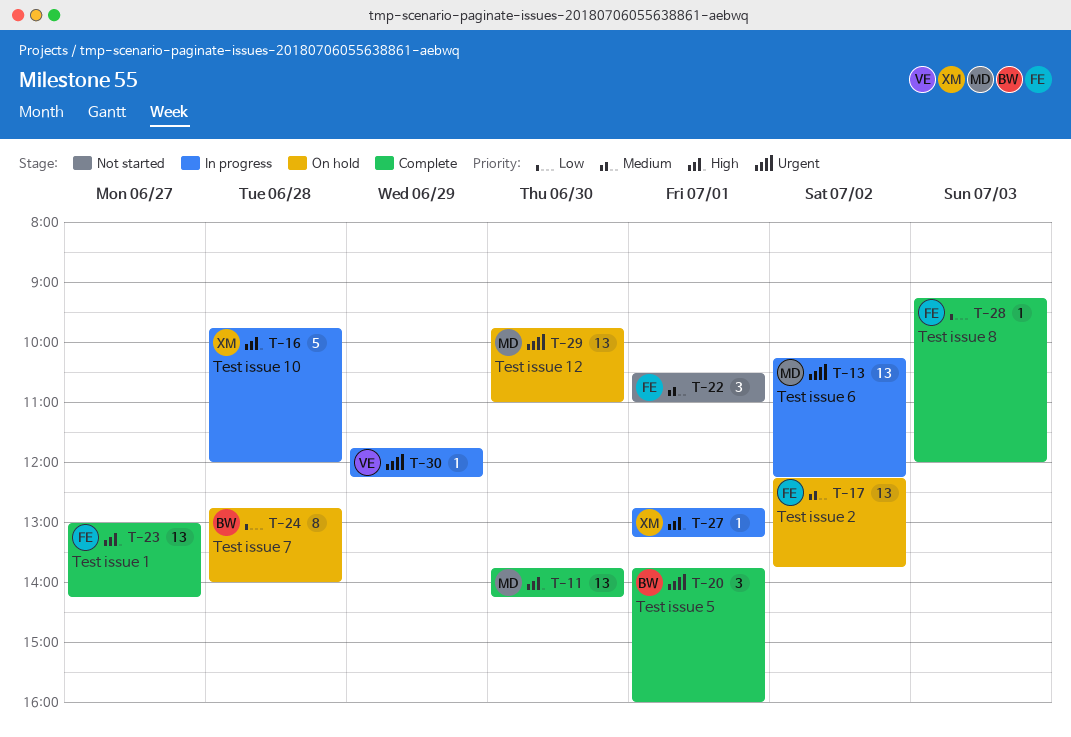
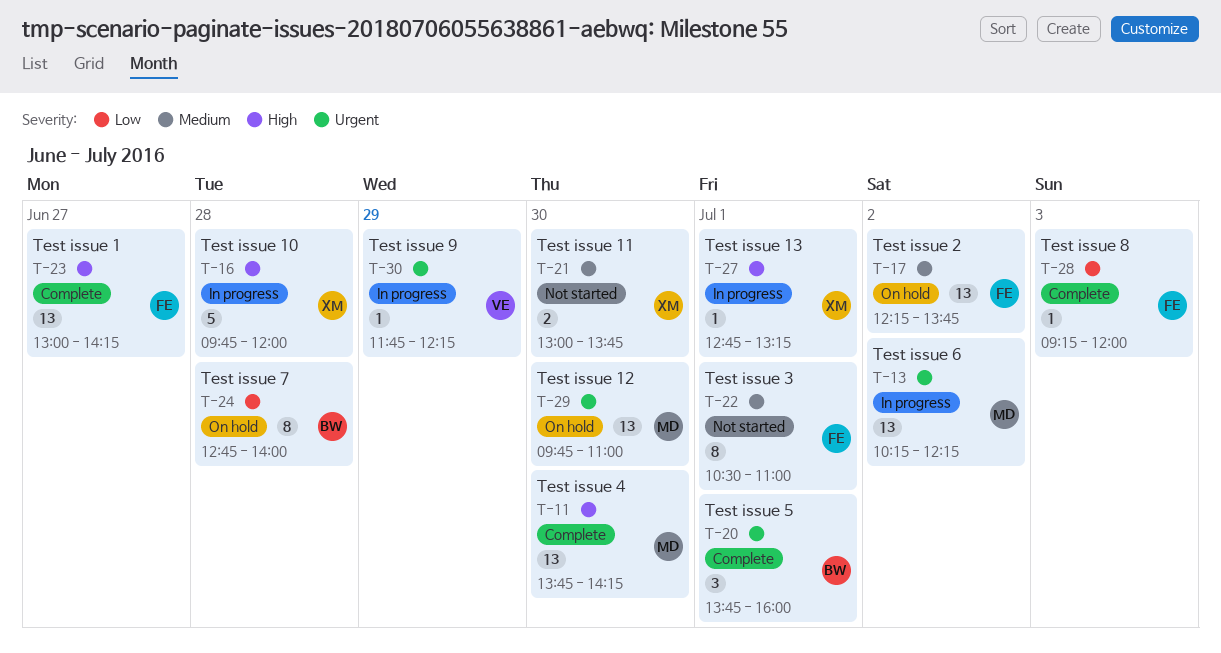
T-21: none -> present
T-22, estimate: 3 -> 8

